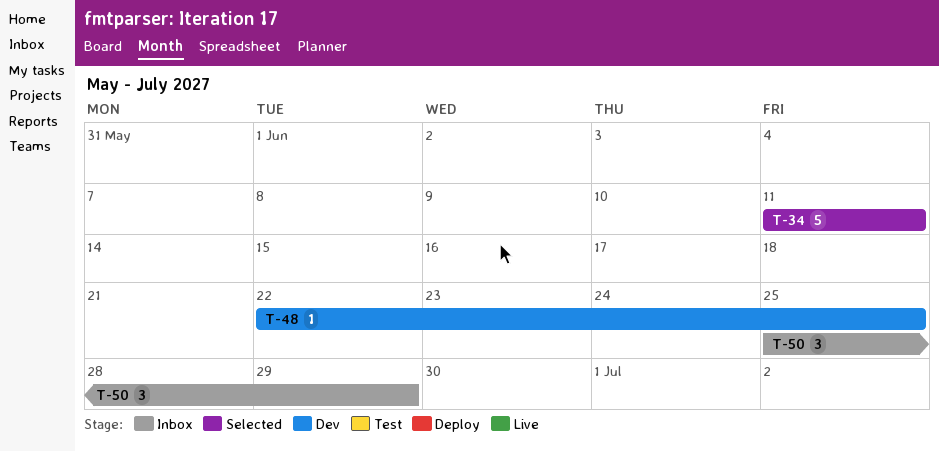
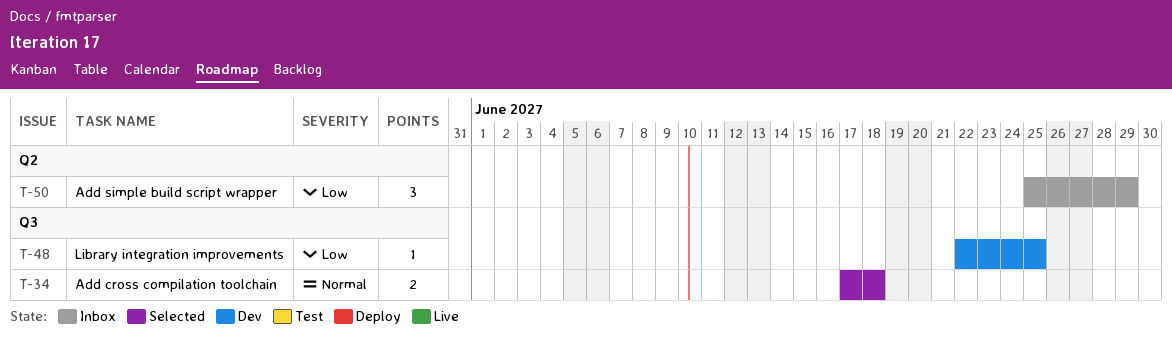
T-34, estimate: 5 -> 2
T-34, start: Jun 11 -> Jun 17
T-34, due: Jun 11 -> Jun 18

